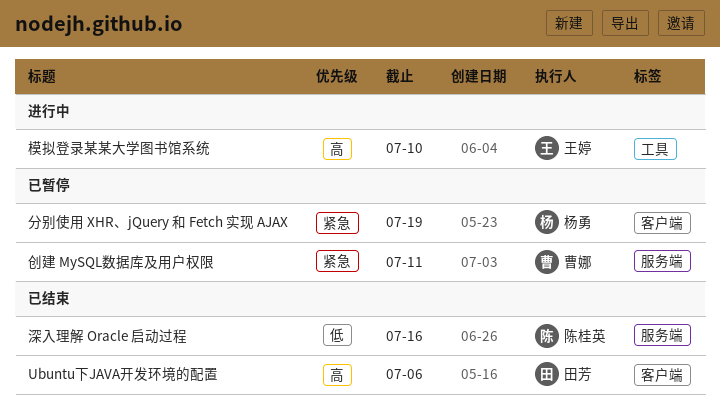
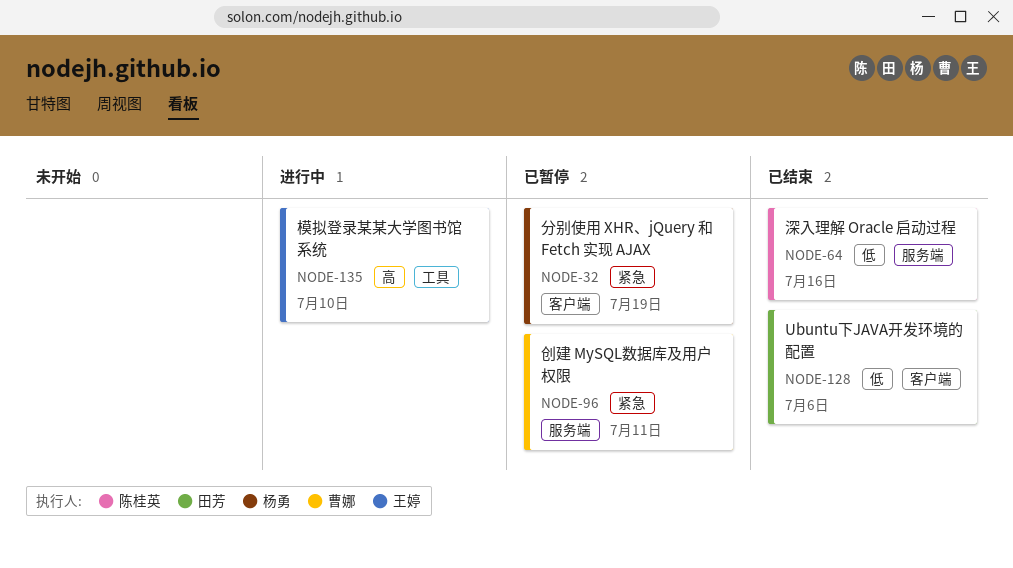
Ubuntu下JAVA开发环境的配置, priority: 高 -> 低

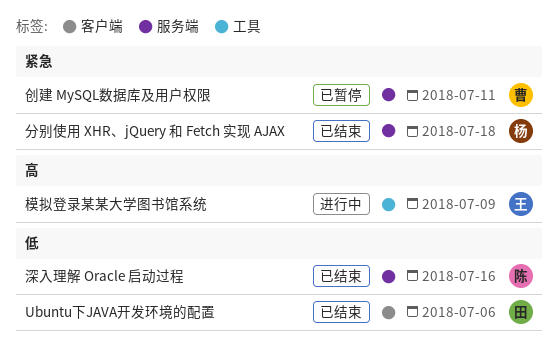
分别使用 XHR、jQuery 和 Fetch 实现 AJAX, status: 已暂停 -> 已结束
分别使用 XHR、jQuery 和 Fetch 实现 AJAX, label: 客户端 -> 服务端
分别使用 XHR、jQuery 和 Fetch 实现 AJAX, due: Jul 19 -> Jul 18
模拟登录某某大学图书馆系统, due: Jul 10 -> Jul 9

